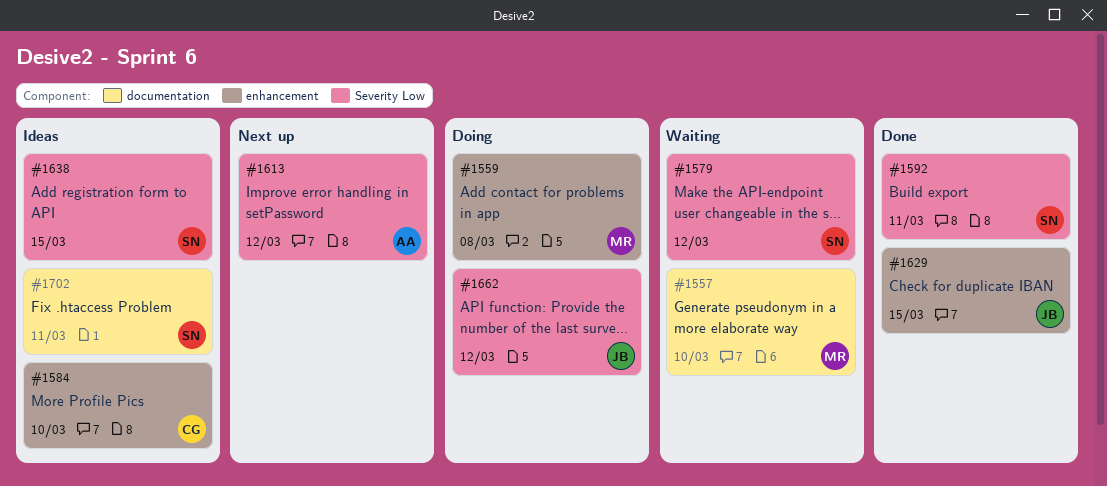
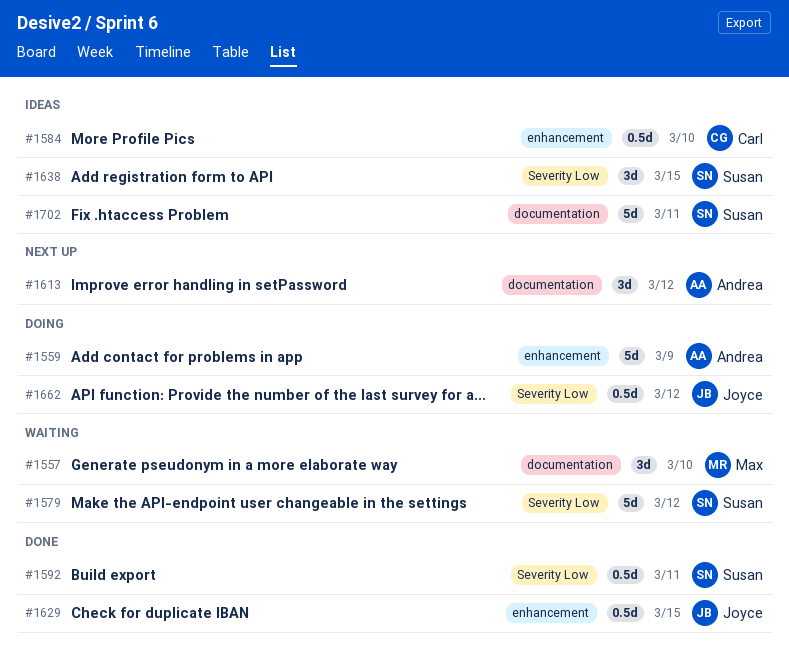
#1559, owner: Max -> Andrea
#1559, due: Mar 8 -> Mar 9
#1613, label: Severity Low -> documentation

